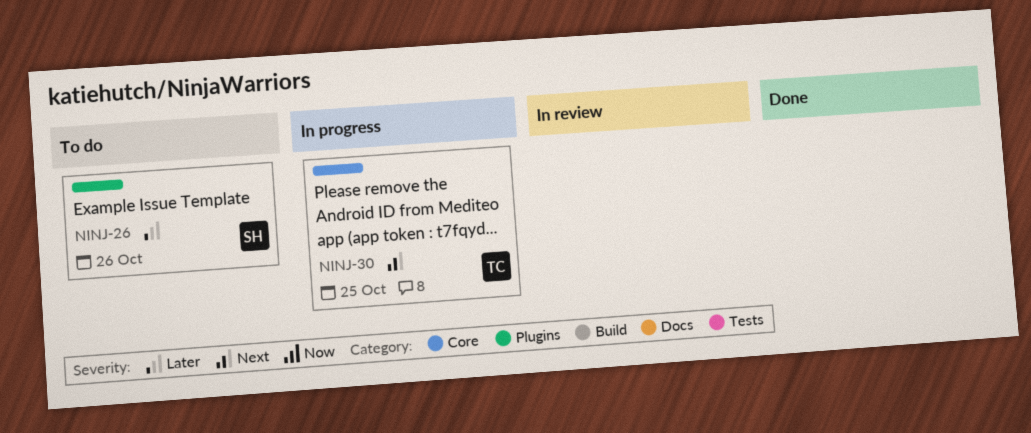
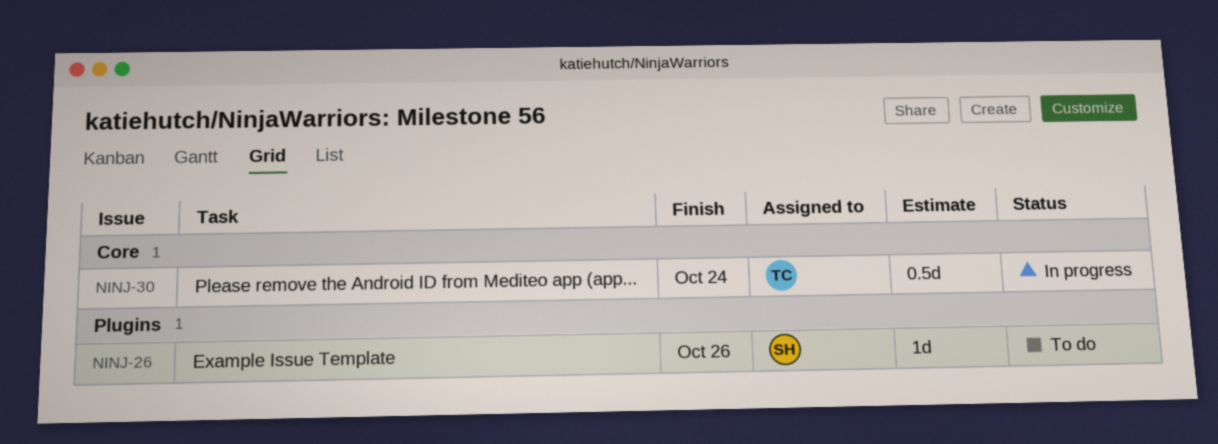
NINJ-30, due: Oct 25 -> Oct 24

